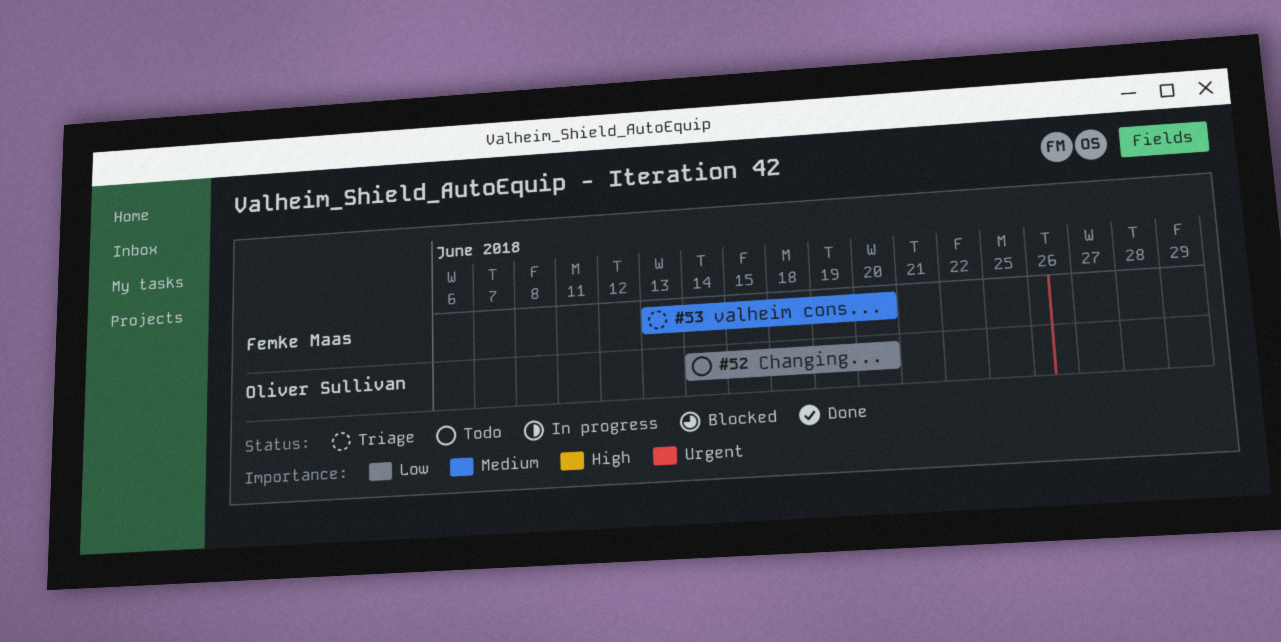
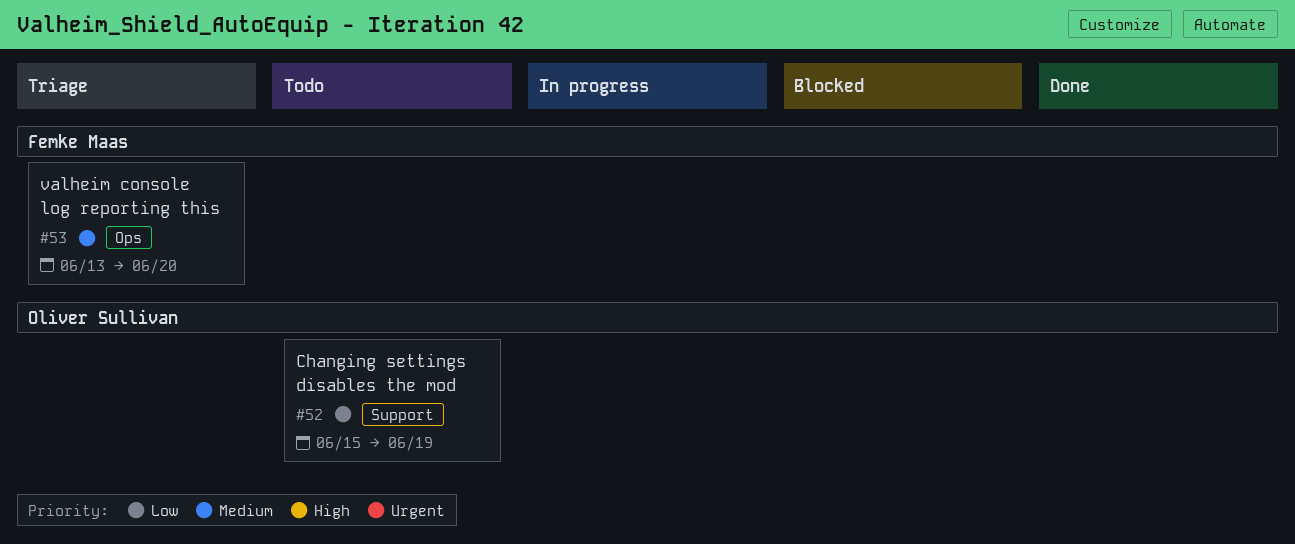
#52, start: Jun 14 -> Jun 15
#52, due: Jun 20 -> Jun 19

